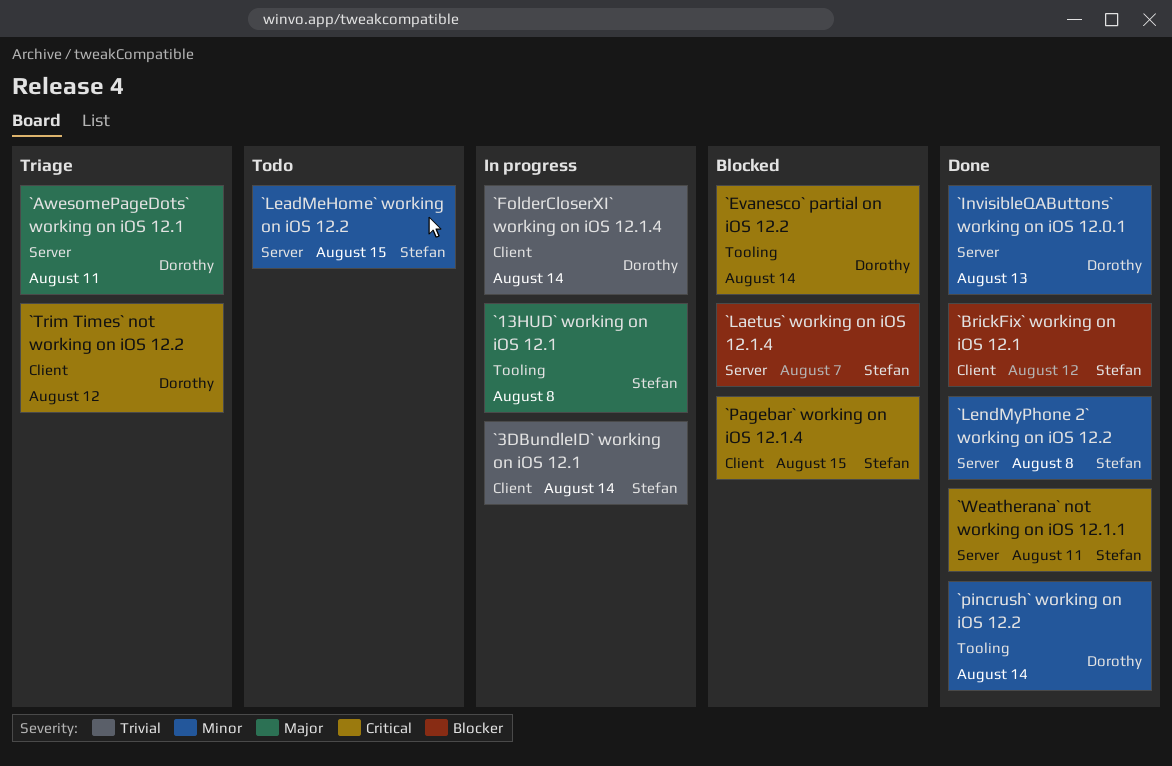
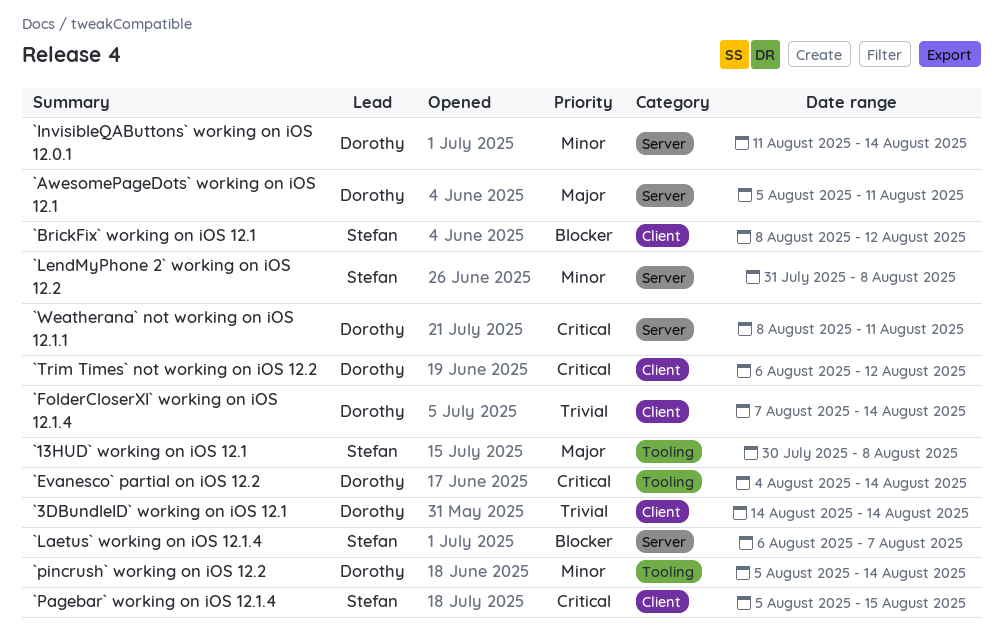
`3DBundleID` working on iOS 12.1, owner: Stefan -> Dorothy
`InvisibleQAButtons` working on iOS 12.0.1, due: Aug 13 -> Aug 14
`LeadMeHome` working on iOS 12.2: present -> none
`Weatherana` not working on iOS 12.1.1, owner: Stefan -> Dorothy

